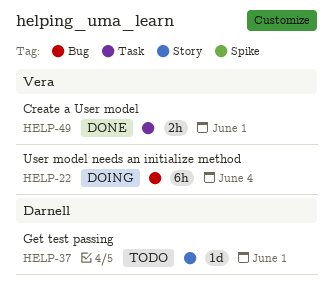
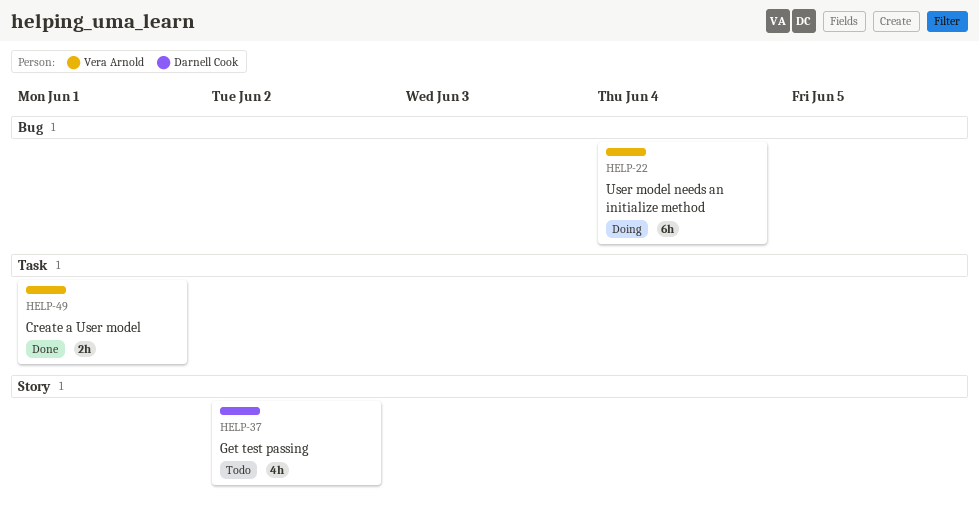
HELP-37, estimate: 1d -> 4h
HELP-37, due: Jun 1 -> Jun 2

